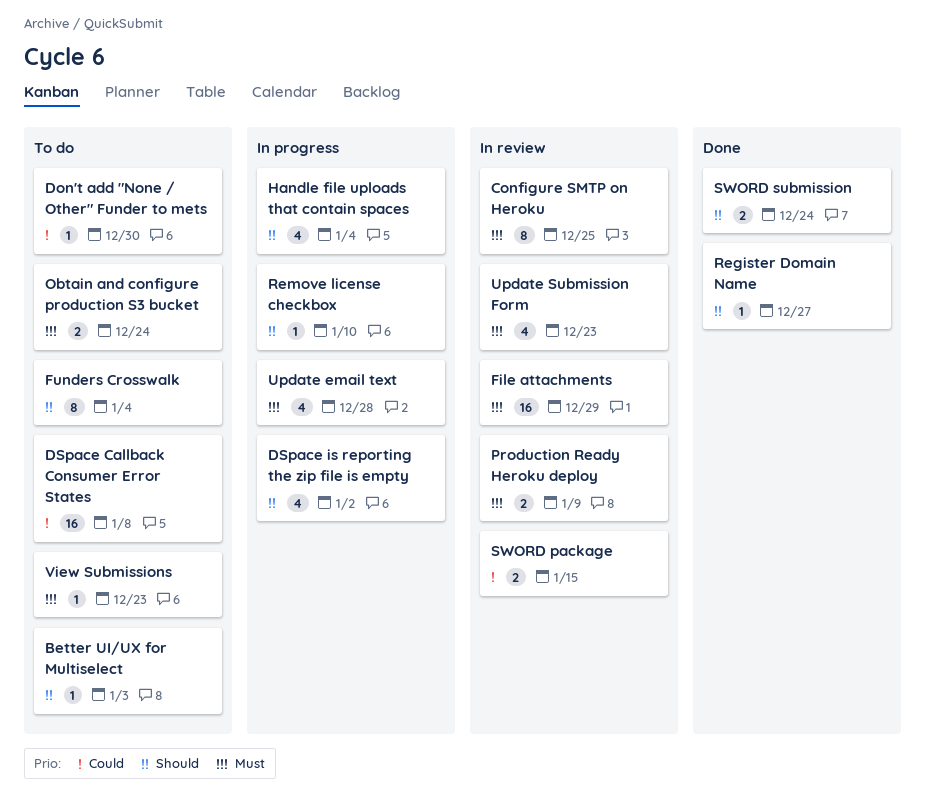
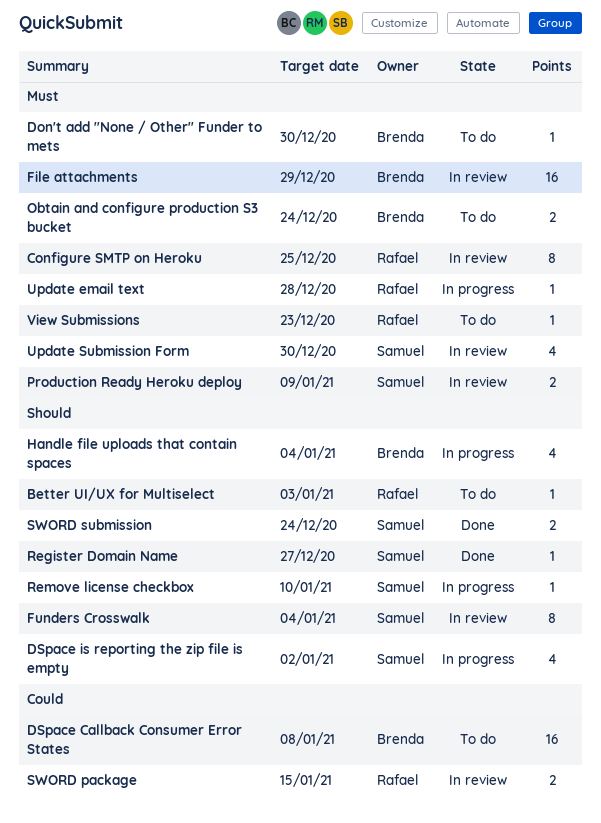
Don't add "None / Other" Funder to mets, priority: Could -> Must
Funders Crosswalk, status: To do -> In review
Update email text, estimate: 4 -> 1
Update Submission Form, due: Dec 23 -> Dec 30

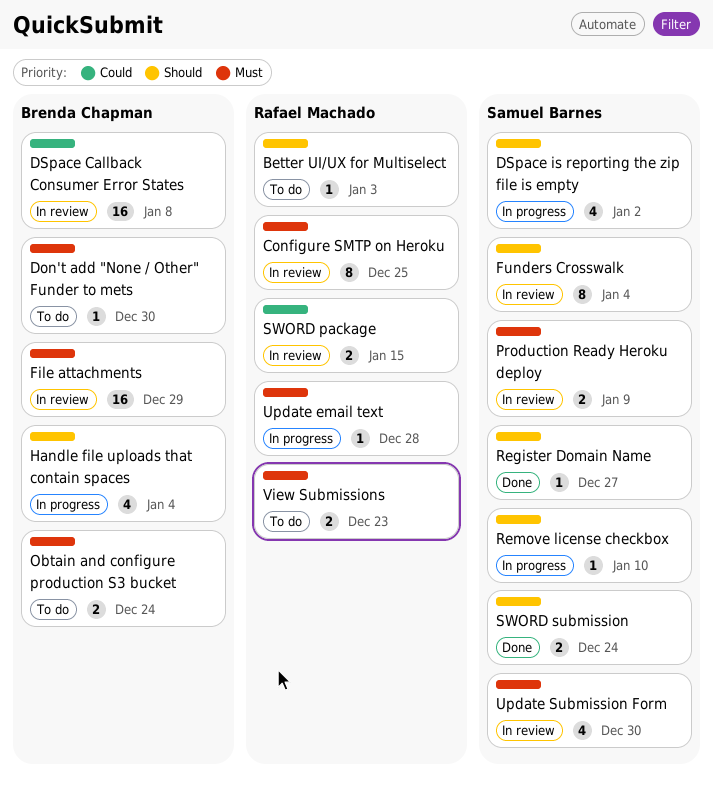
DSpace Callback Consumer Error States, status: To do -> In review
View Submissions, estimate: 1 -> 2

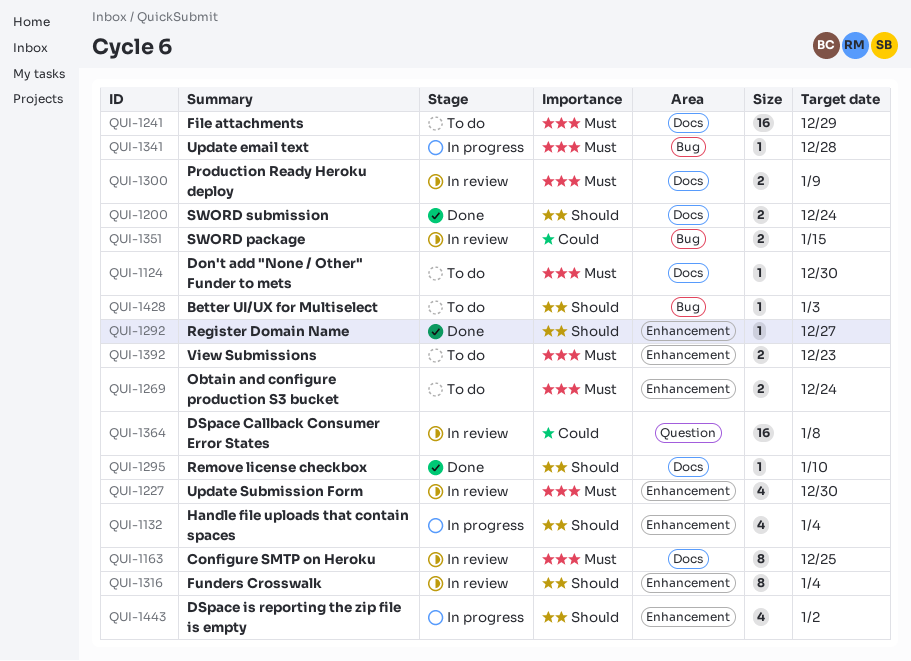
File attachments, status: In review -> To do
Remove license checkbox, status: In progress -> Done

